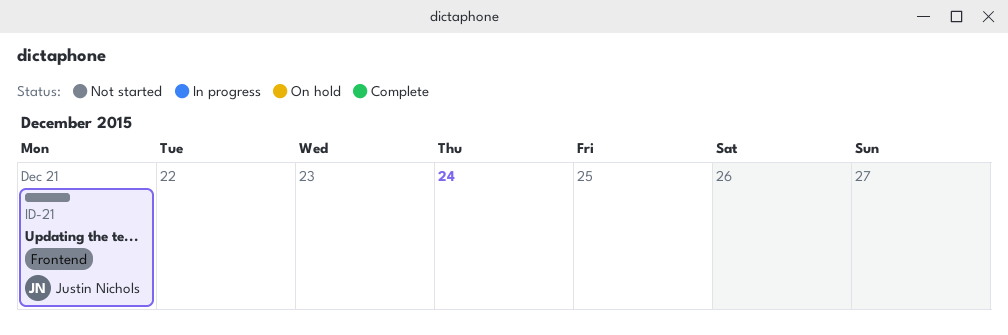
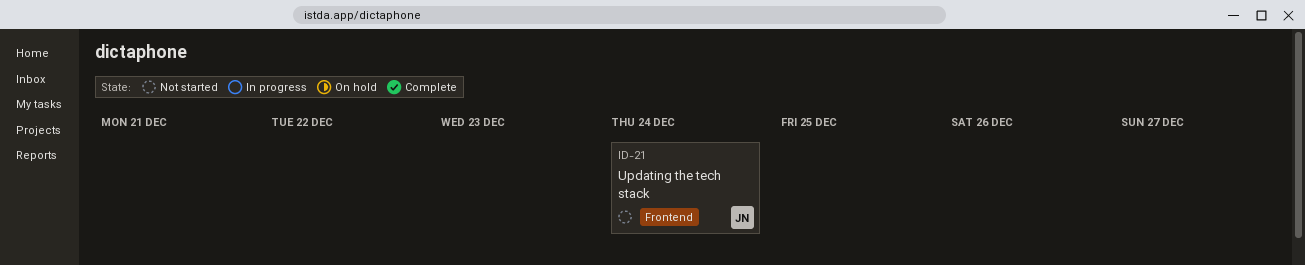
ID-21, due: Dec 21 -> Dec 24

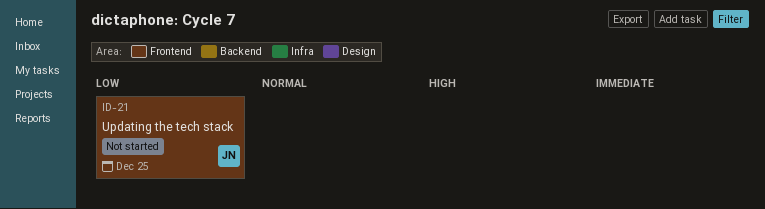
ID-21, due: Dec 24 -> Dec 25

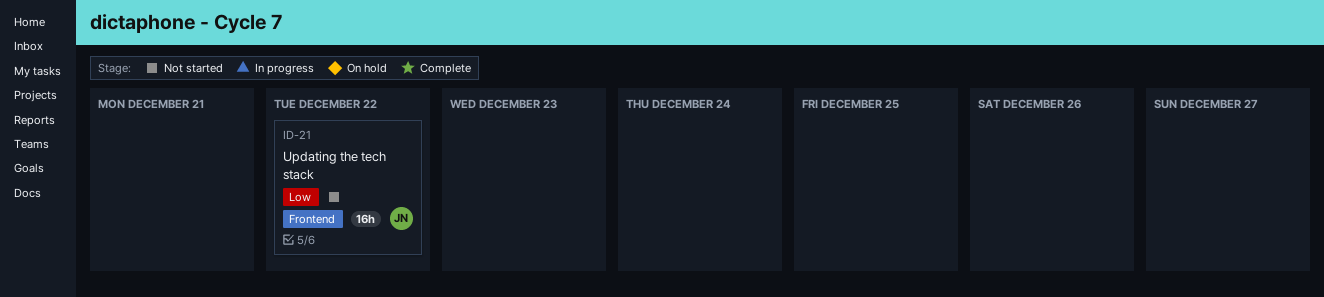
ID-21, due: Dec 25 -> Dec 22

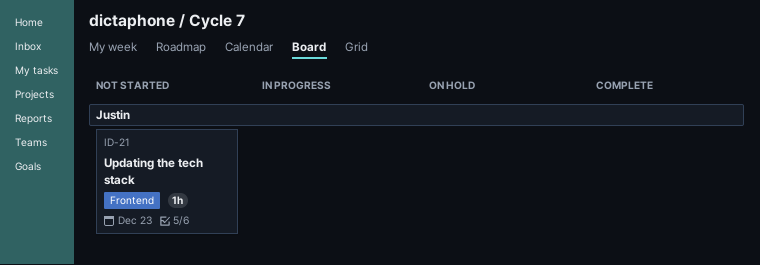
ID-21, estimate: 16h -> 1h
ID-21, due: Dec 22 -> Dec 23

